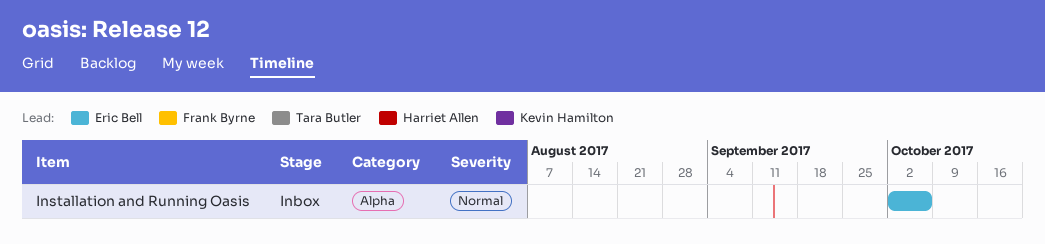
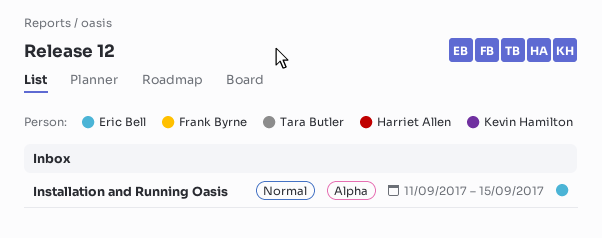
Installation and Running Oasis, start: Oct 2 -> Sep 11
Installation and Running Oasis, due: Oct 6 -> Sep 15

